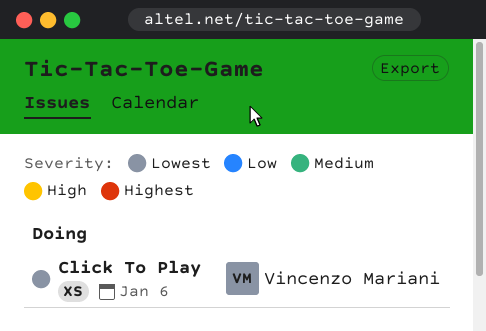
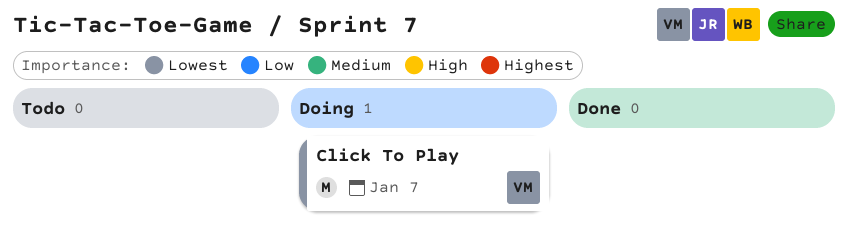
Click To Play, estimate: XS -> M
Click To Play, due: Jan 6 -> Jan 7

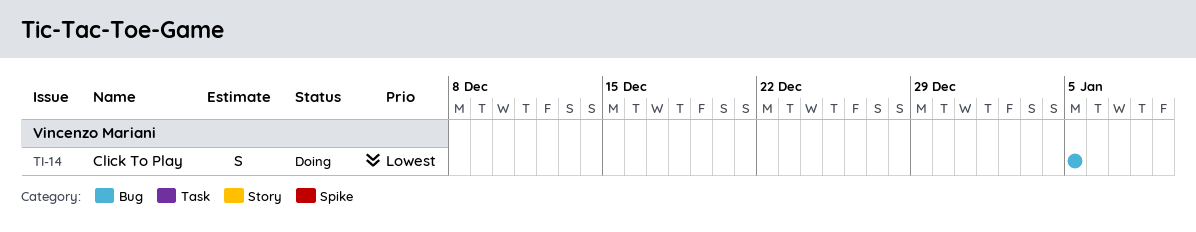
Click To Play, estimate: M -> S
Click To Play, due: Jan 7 -> Jan 5

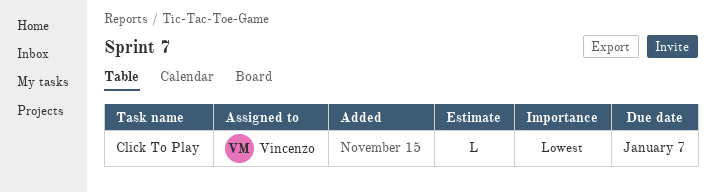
Click To Play, estimate: S -> L
Click To Play, due: Jan 5 -> Jan 7

